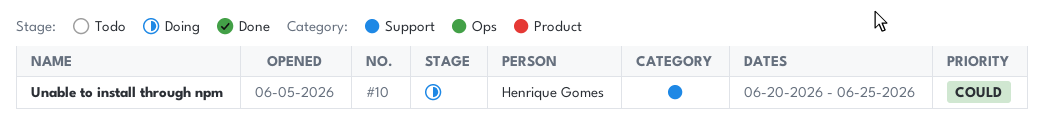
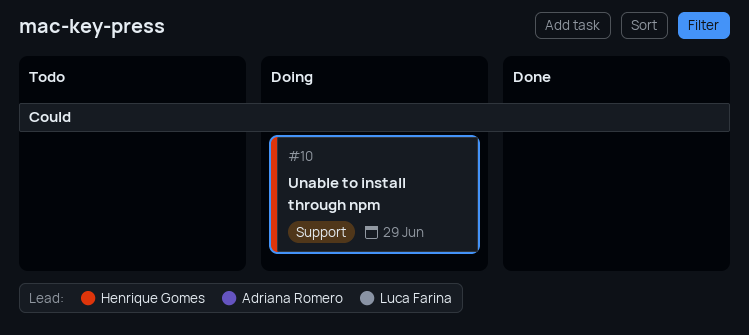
#10, due: Jun 25 -> Jun 29

